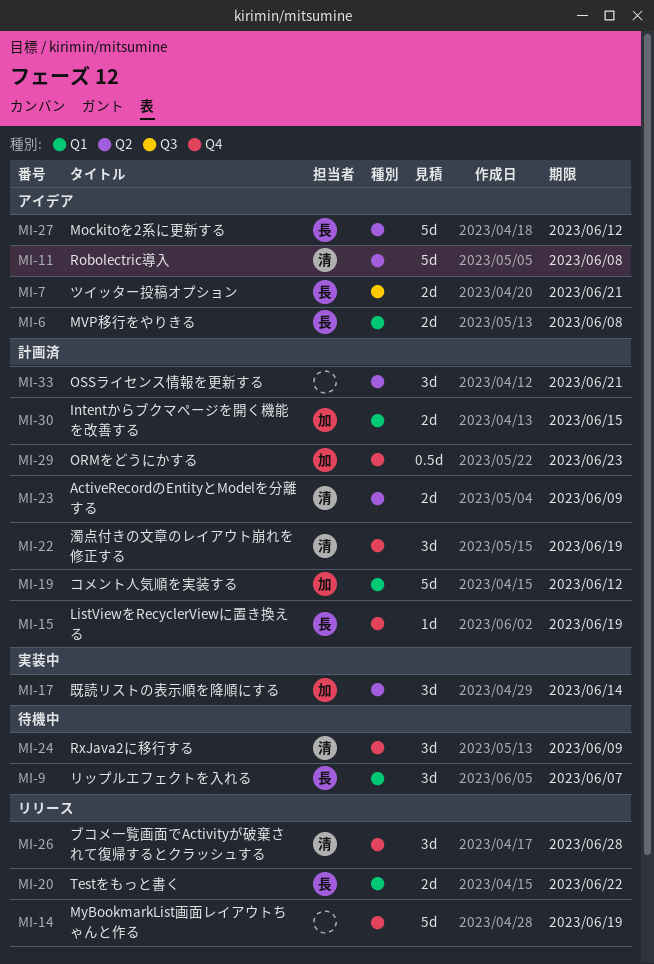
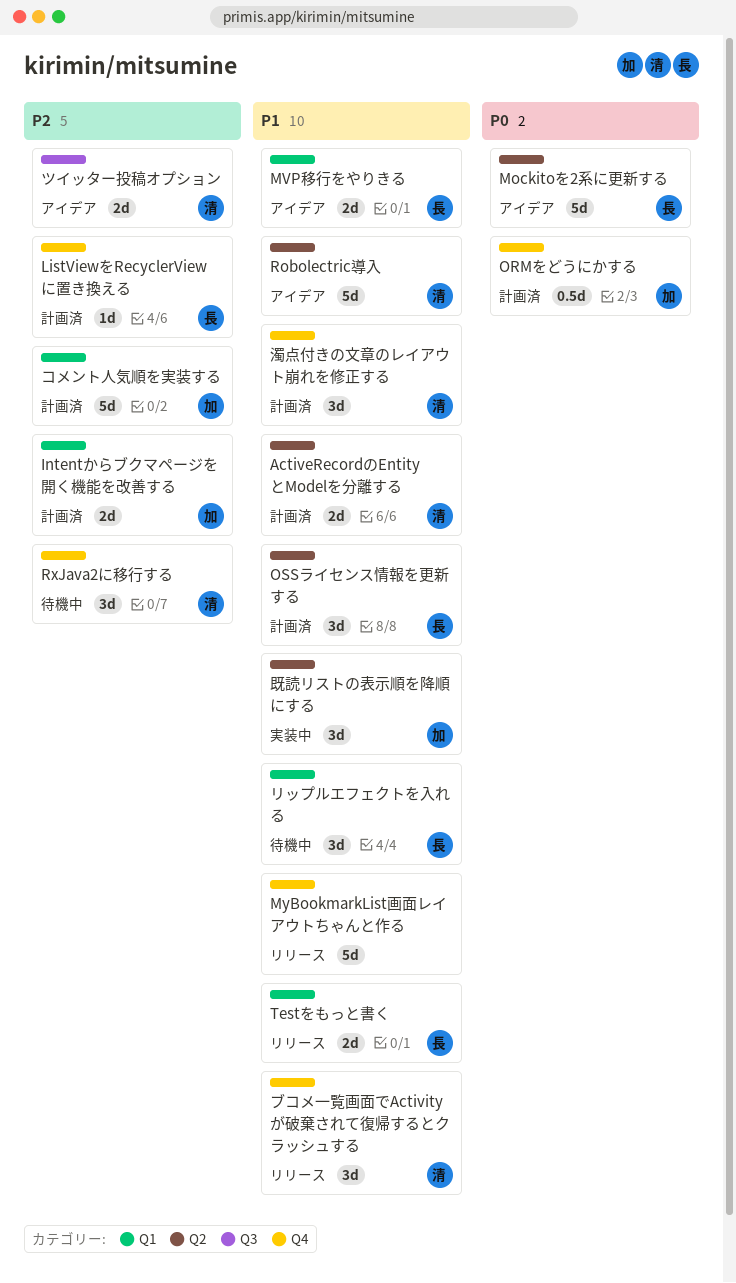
OSSライセンス情報を更新する, owner: none -> 長
ツイッター投稿オプション, owner: 長 -> 清

